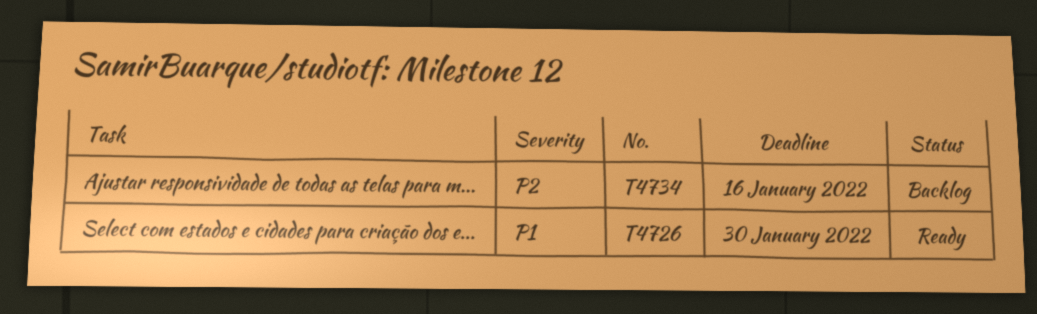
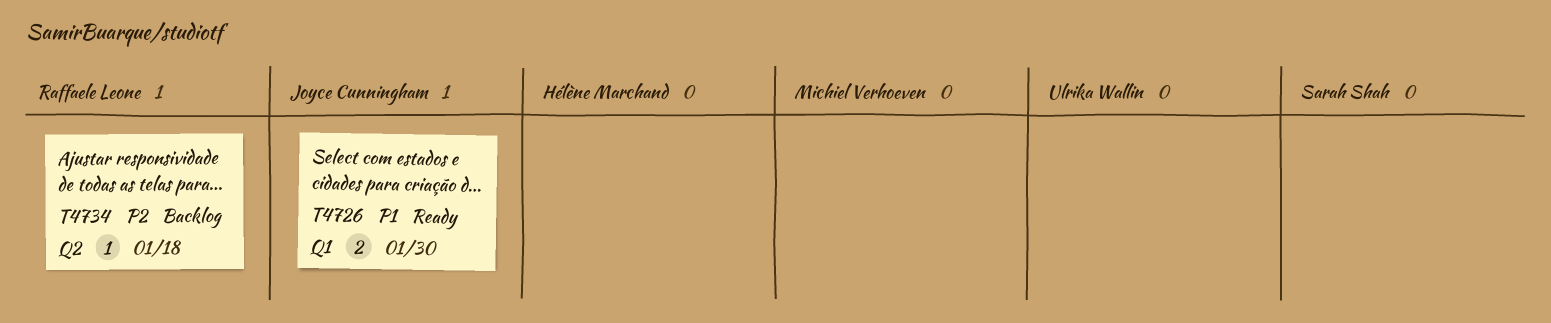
T4734, due: Jan 16 -> Jan 18

